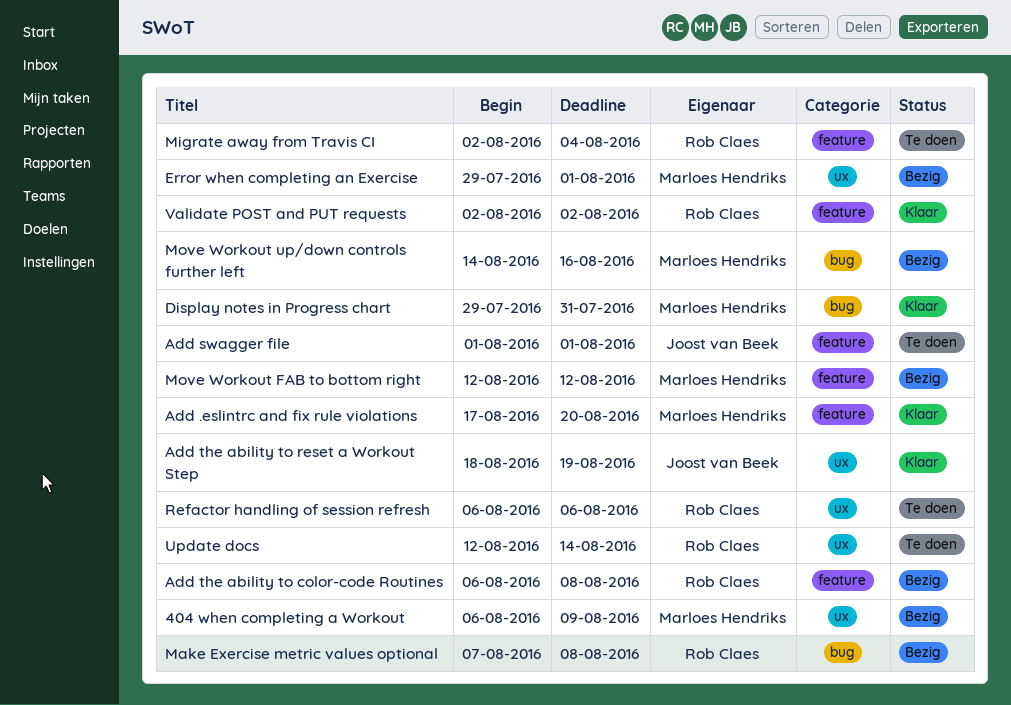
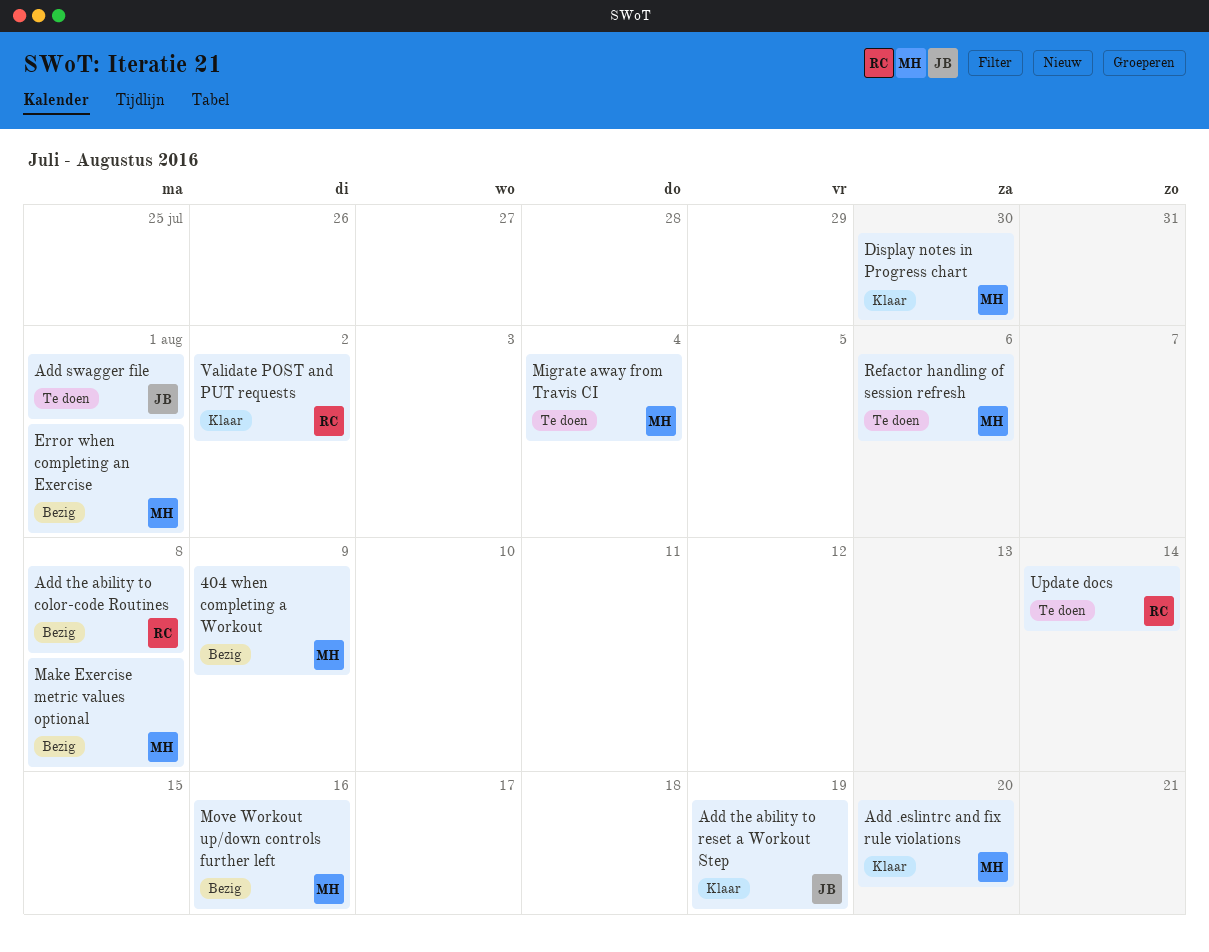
Display notes in Progress chart, due: Jul 31 -> Jul 30
Make Exercise metric values optional, owner: Rob Claes -> Marloes Hendriks
Migrate away from Travis CI, owner: Rob Claes -> Marloes Hendriks
Move Workout FAB to bottom right: present -> none
Refactor handling of session refresh, owner: Rob Claes -> Marloes Hendriks

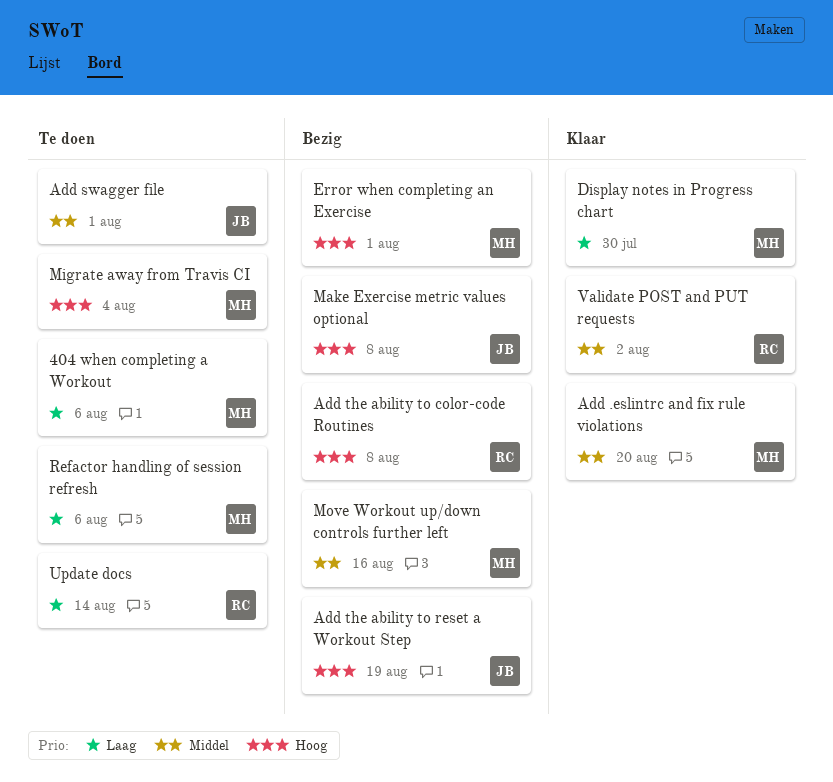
404 when completing a Workout, status: Bezig -> Te doen
404 when completing a Workout, due: Aug 9 -> Aug 6
Add the ability to reset a Workout Step, status: Klaar -> Bezig
Make Exercise metric values optional, owner: MH -> JB

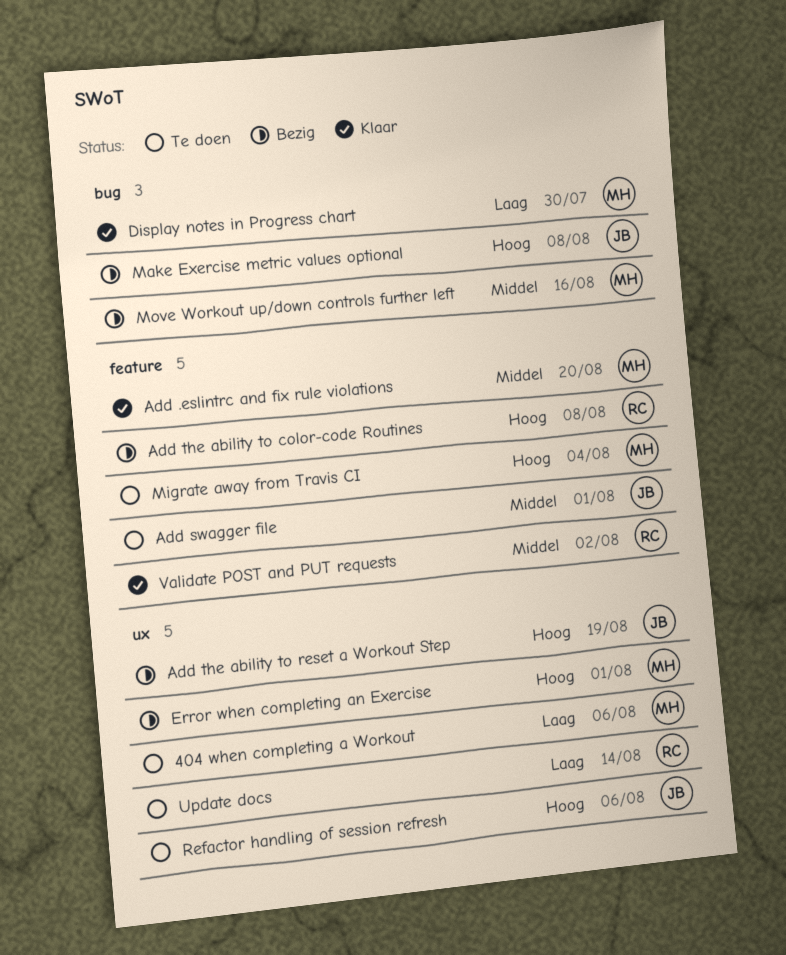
Refactor handling of session refresh, owner: MH -> JB
Refactor handling of session refresh, priority: Laag -> Hoog

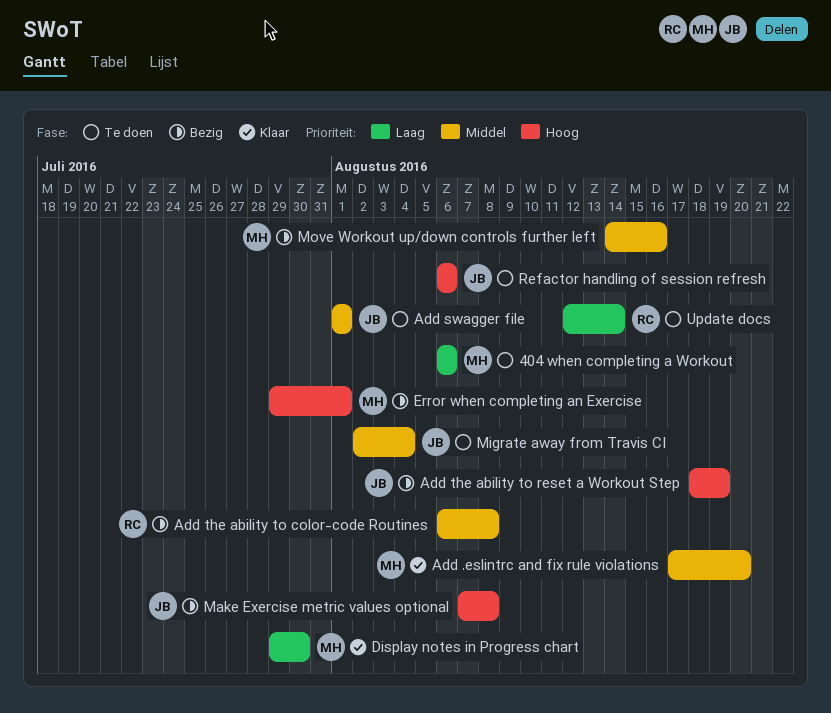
Add the ability to color-code Routines, priority: Hoog -> Middel
Migrate away from Travis CI, owner: MH -> JB
Migrate away from Travis CI, priority: Hoog -> Middel
Validate POST and PUT requests: present -> none

